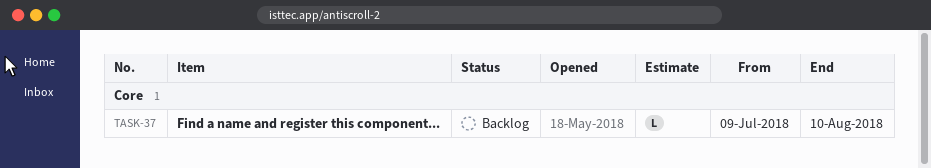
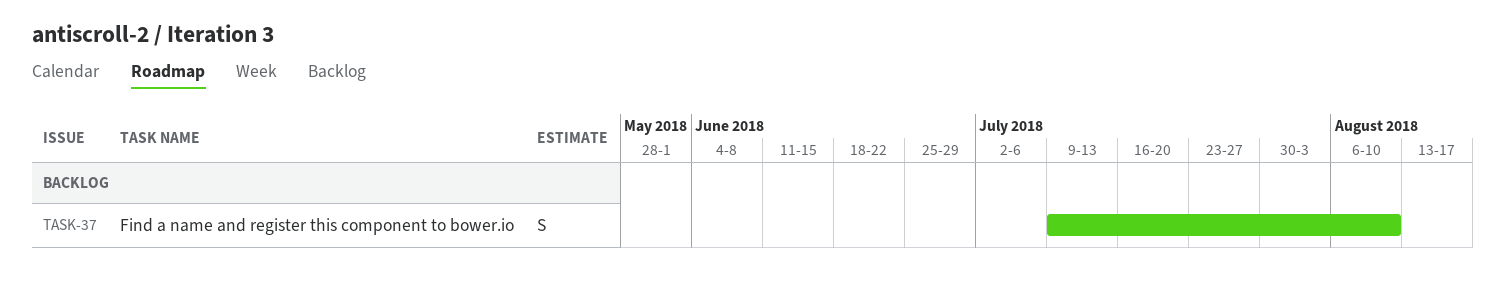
TASK-37, estimate: L -> S

